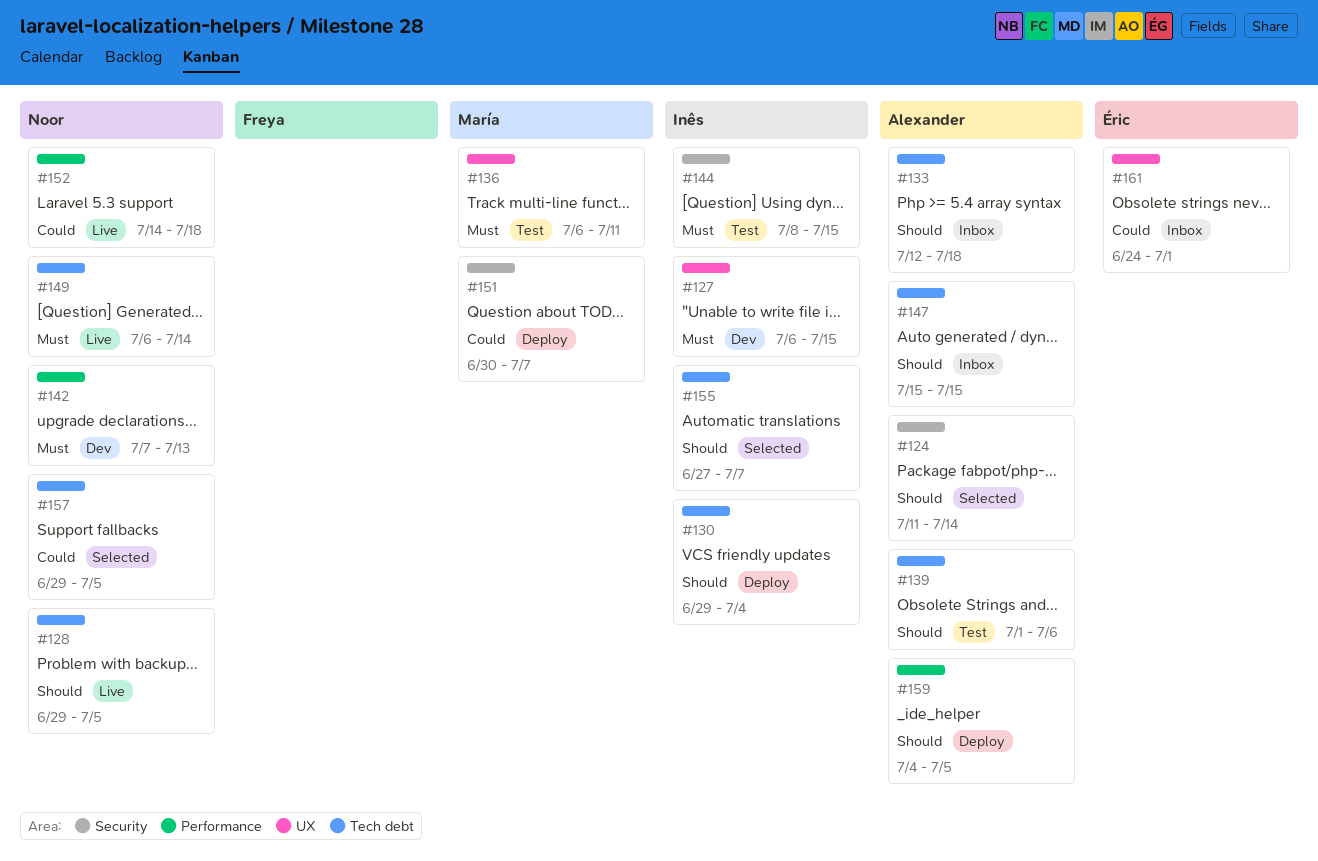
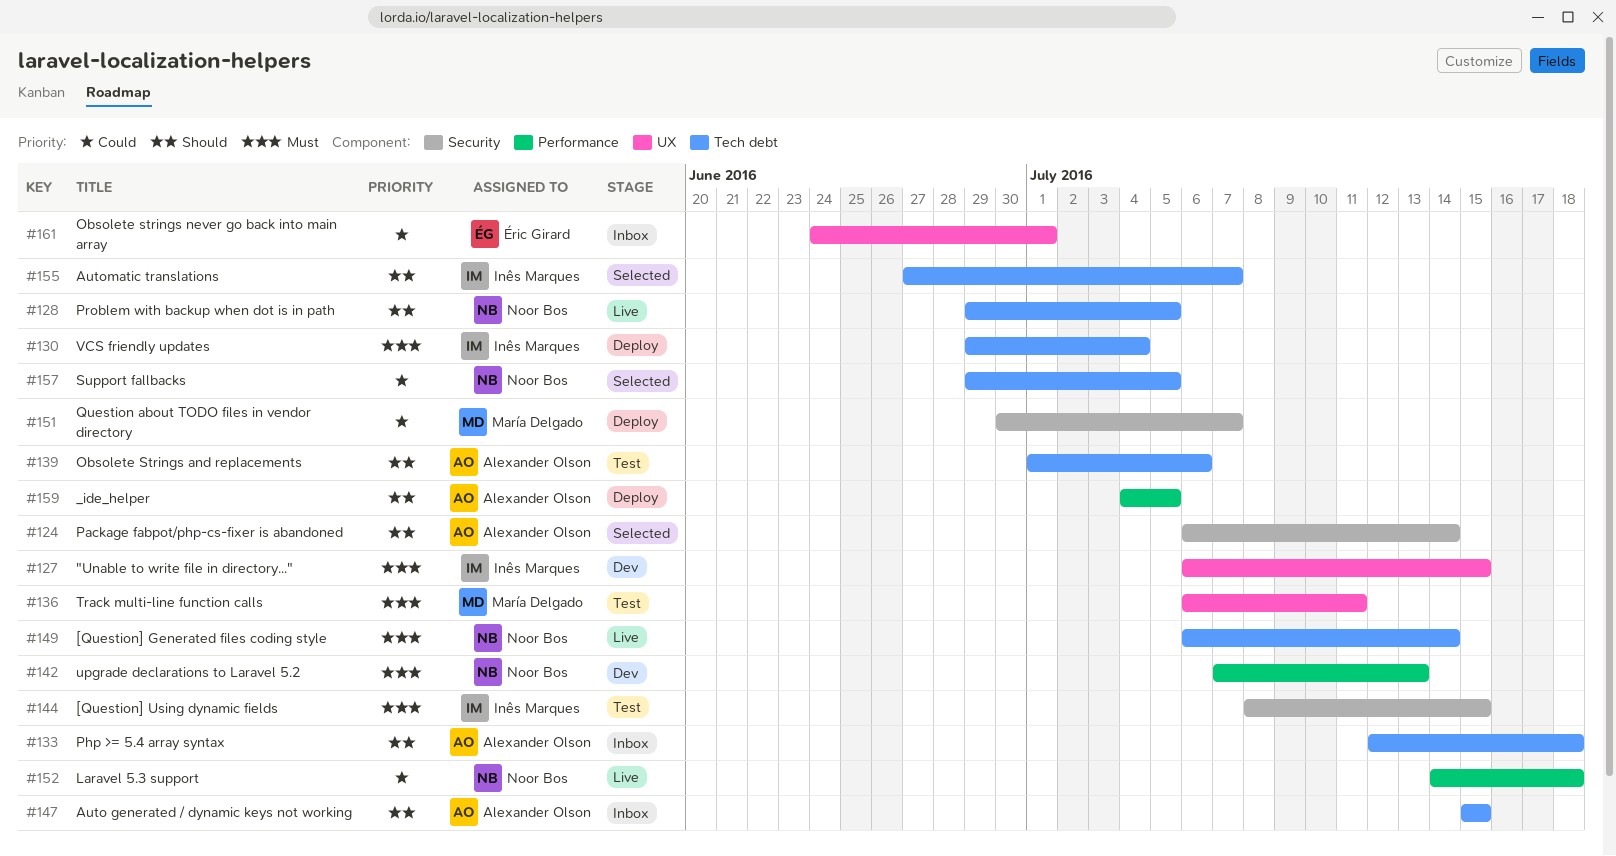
#124, start: Jul 11 -> Jul 6
#130, priority: Should -> Must

